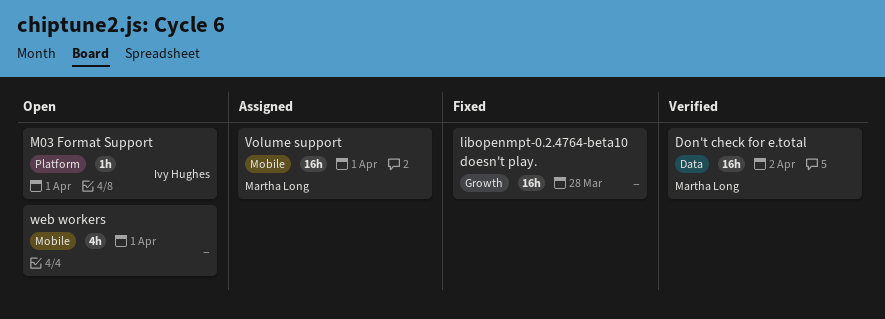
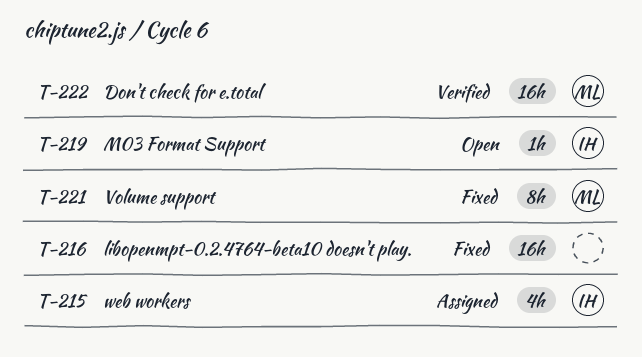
Volume support, status: Assigned -> Fixed
Volume support, estimate: 16h -> 8h
web workers, status: Open -> Assigned
web workers, owner: none -> Ivy Hughes

